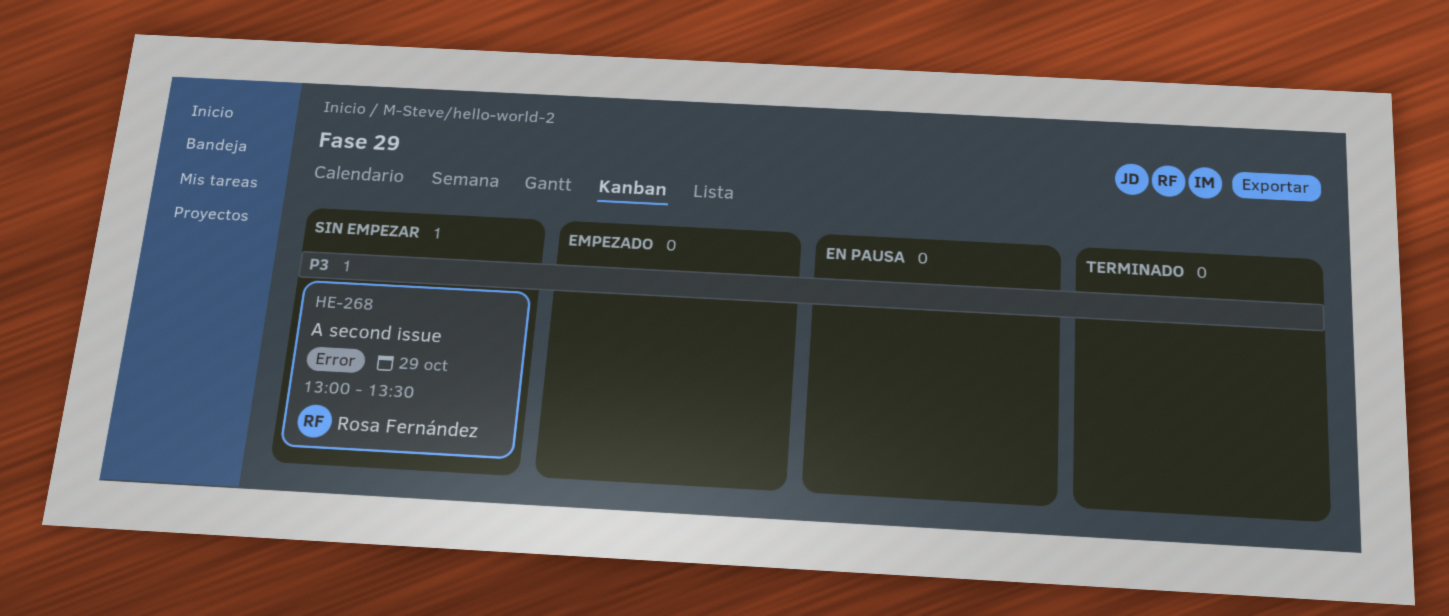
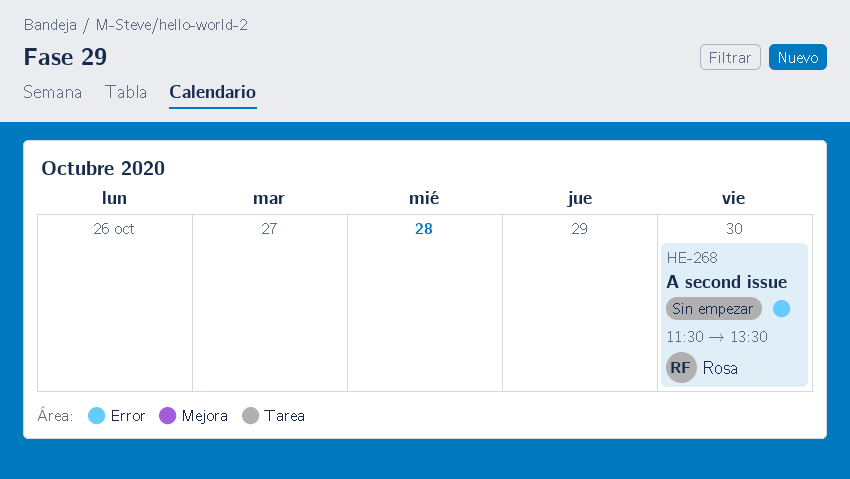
HE-268, day: Oct 29 -> Oct 30
HE-268, begins: 13:00 -> 11:30

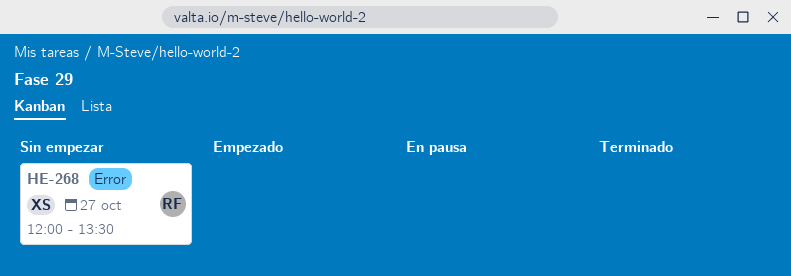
HE-268, day: Oct 30 -> Oct 27
HE-268, begins: 11:30 -> 12:00

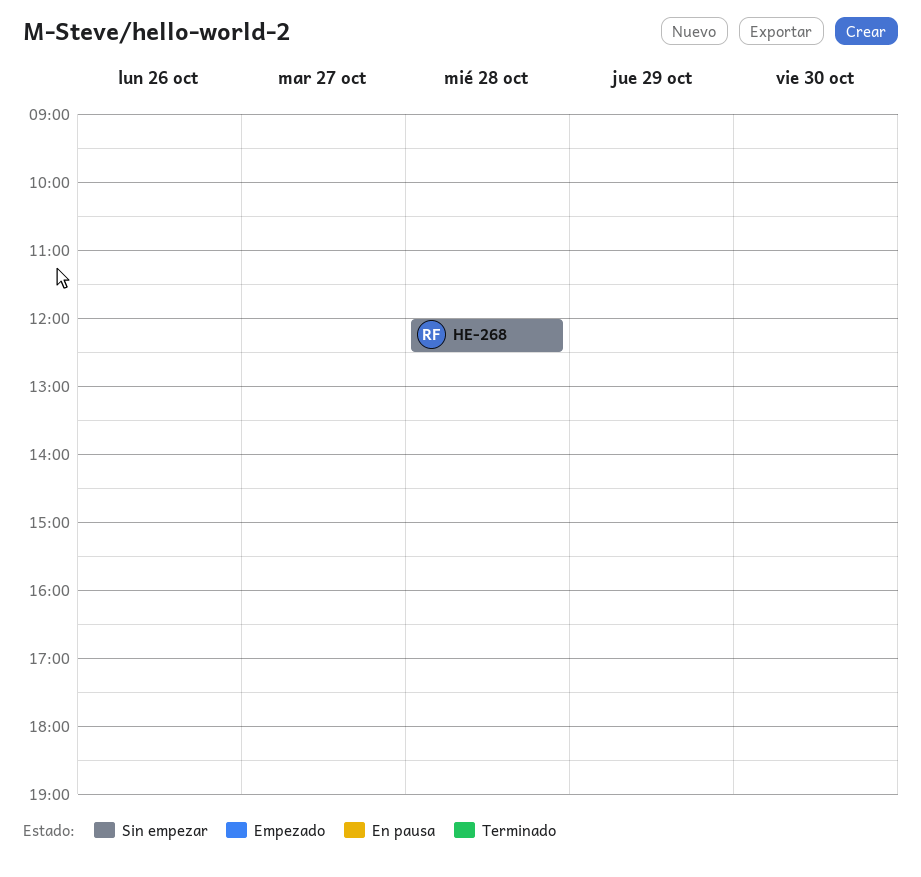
HE-268, day: Oct 27 -> Oct 28
HE-268, ends: 13:30 -> 12:30

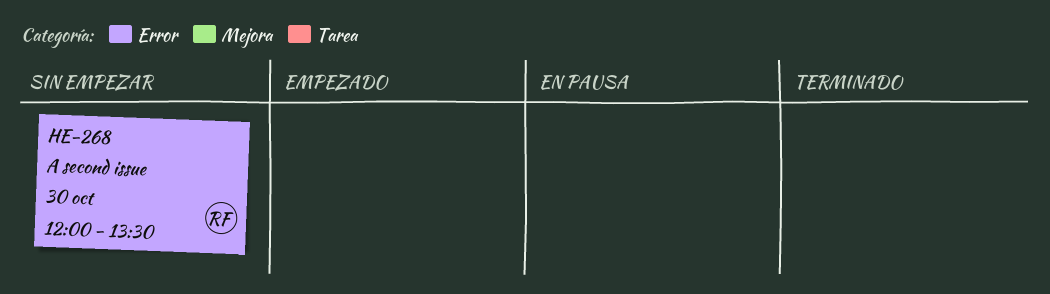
HE-268, day: Oct 28 -> Oct 30
HE-268, ends: 12:30 -> 13:30

